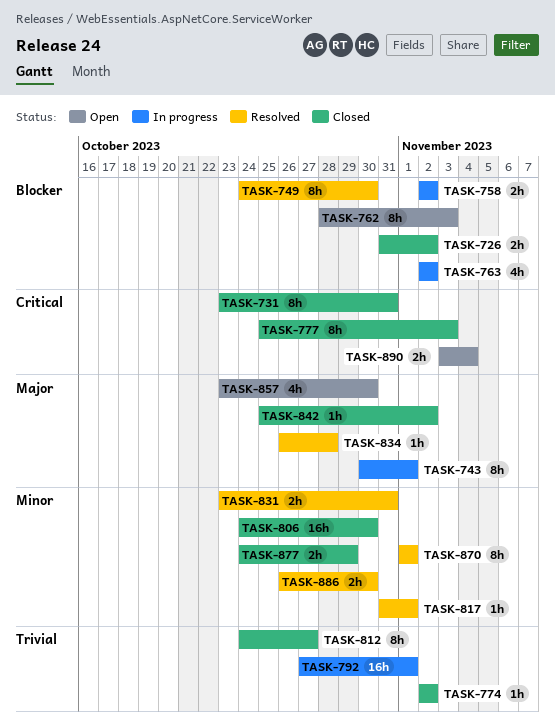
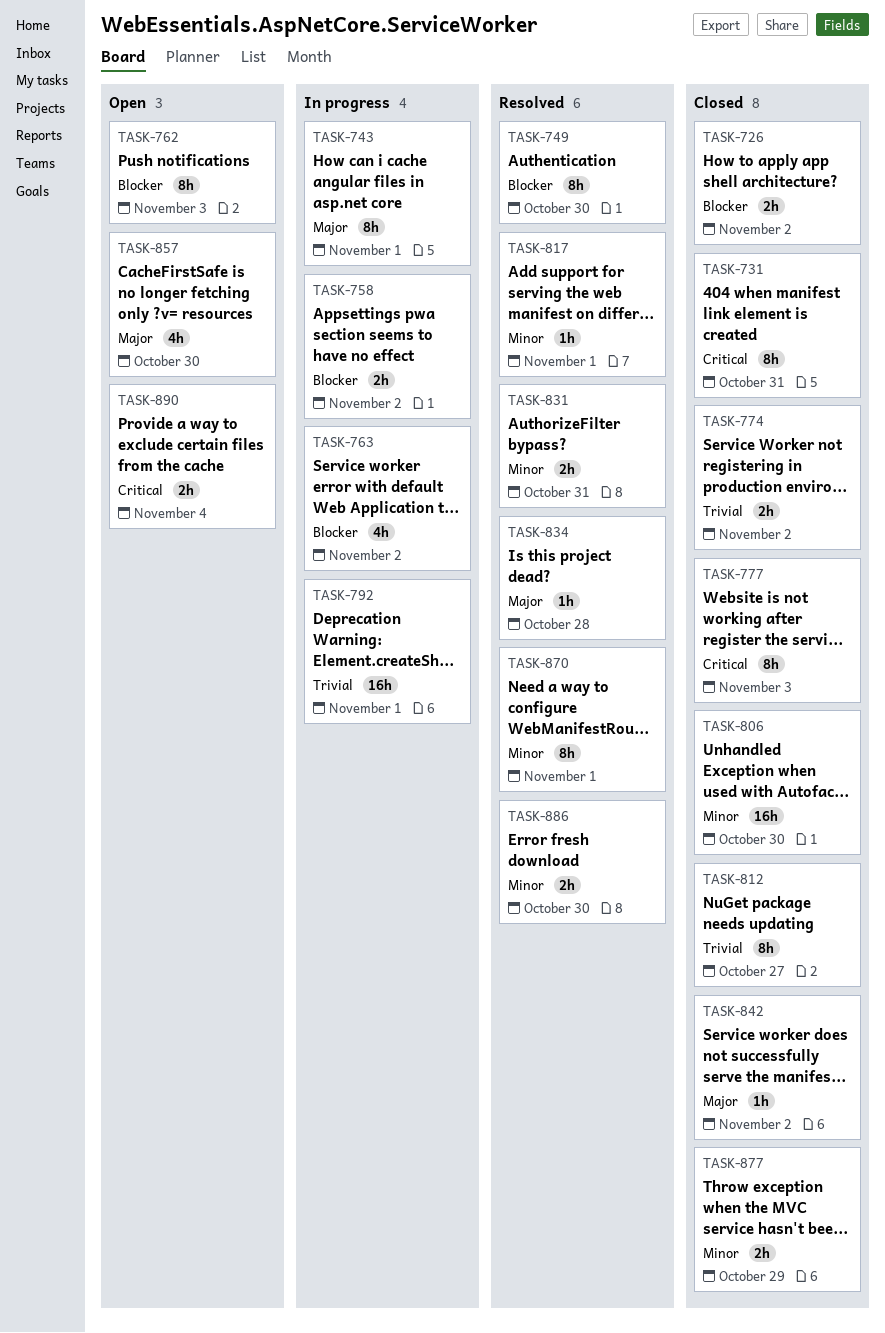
TASK-774, estimate: 1h -> 2h

